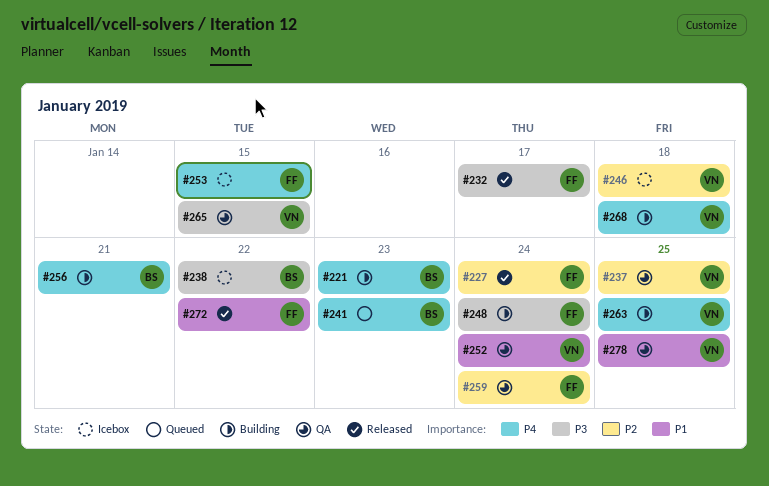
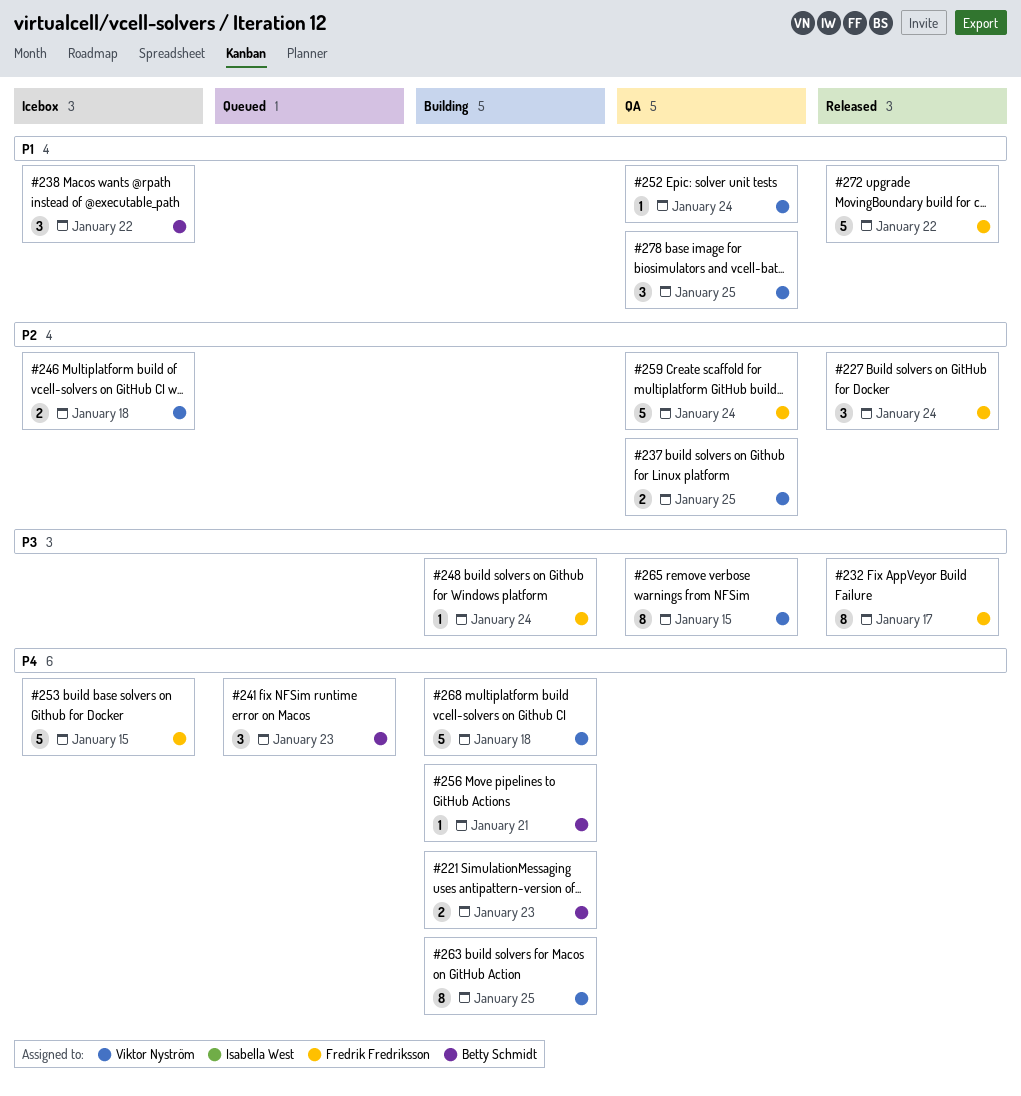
#238, priority: P3 -> P1

